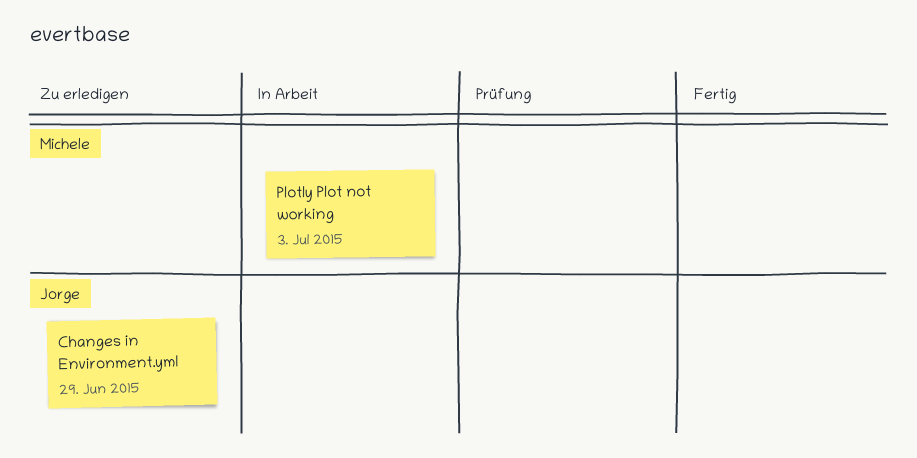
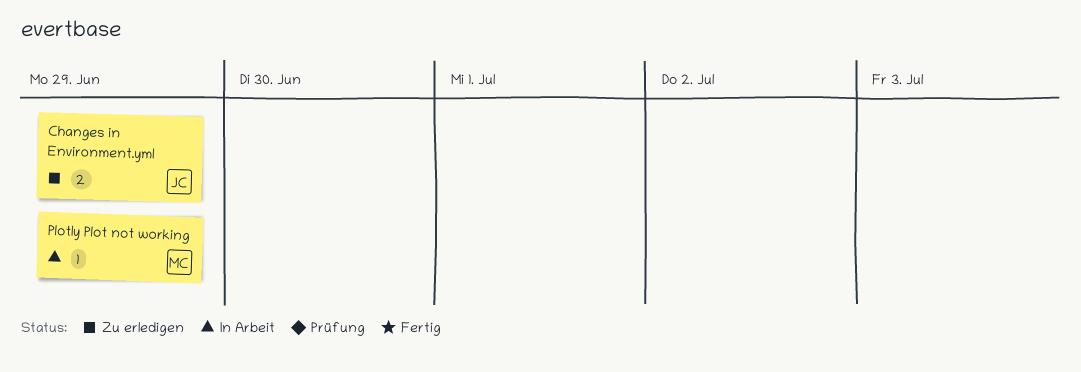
Plotly Plot not working, due: Jul 3 -> Jun 29

